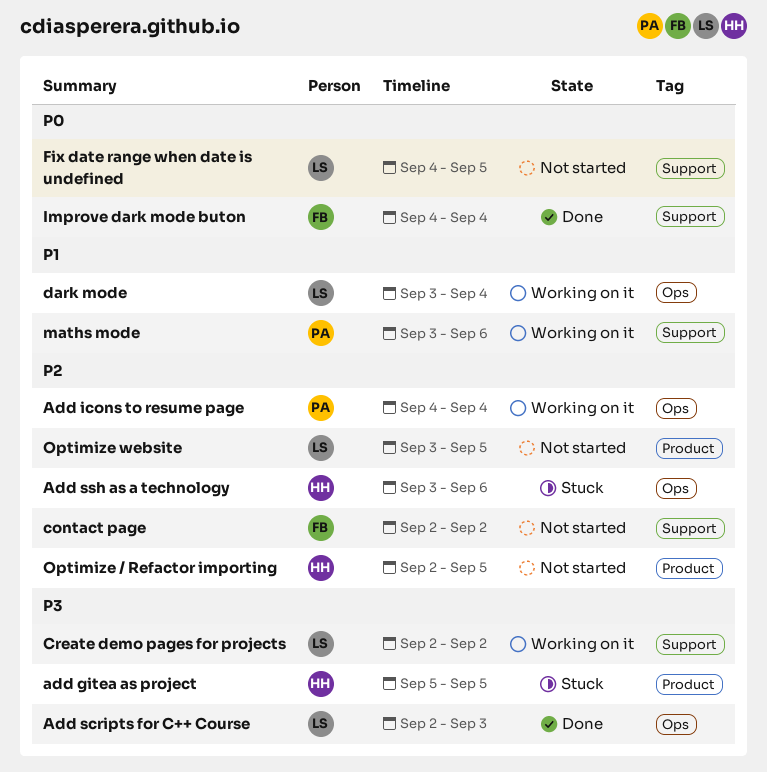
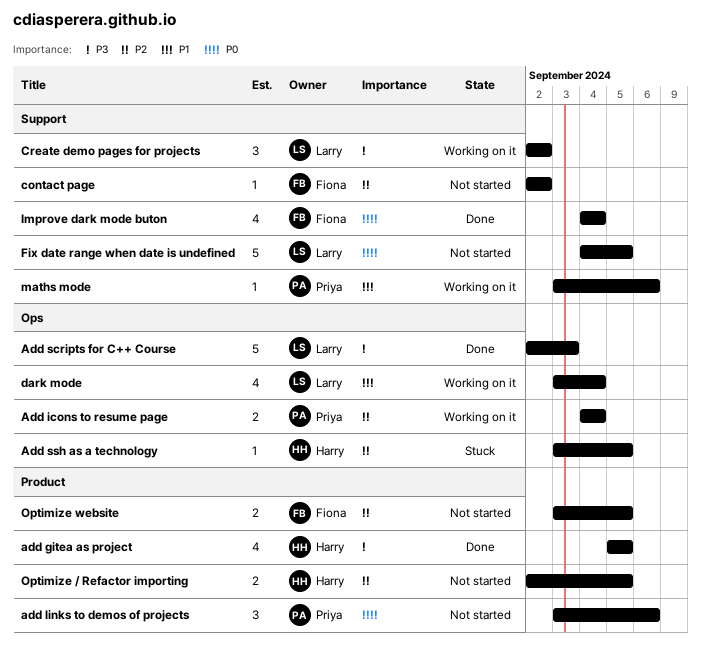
add gitea as project, status: Stuck -> Done
add links to demos of projects: none -> present
Add ssh as a technology, due: Sep 6 -> Sep 5
Optimize website, owner: Larry -> Fiona

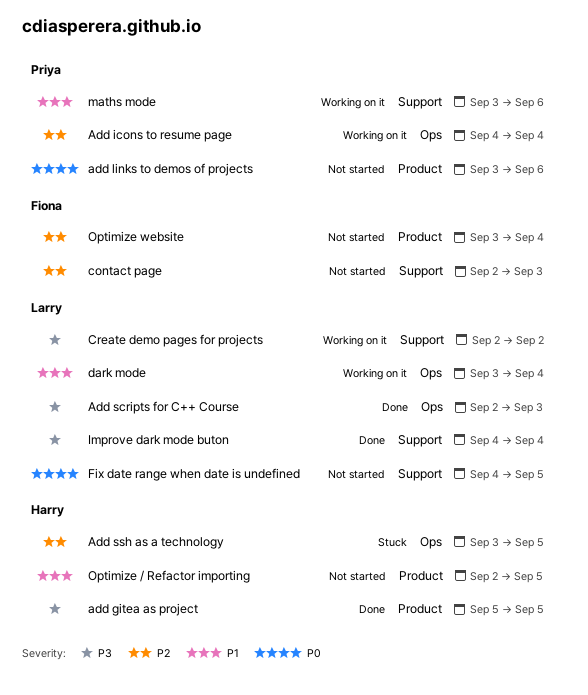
contact page, due: Sep 2 -> Sep 3
Improve dark mode buton, owner: Fiona -> Larry
Improve dark mode buton, priority: P0 -> P3
Optimize / Refactor importing, priority: P2 -> P1
Optimize website, due: Sep 5 -> Sep 4

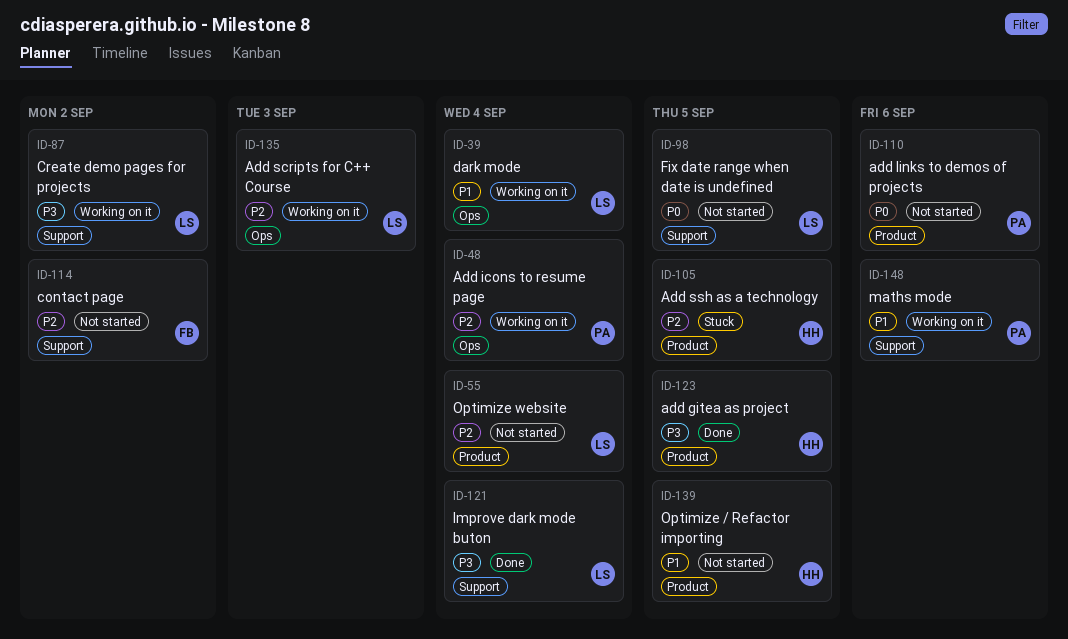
Add scripts for C++ Course, status: Done -> Working on it
Add scripts for C++ Course, priority: P3 -> P2
Add ssh as a technology, label: Ops -> Product
contact page, due: Sep 3 -> Sep 2
Optimize website, owner: Fiona -> Larry

